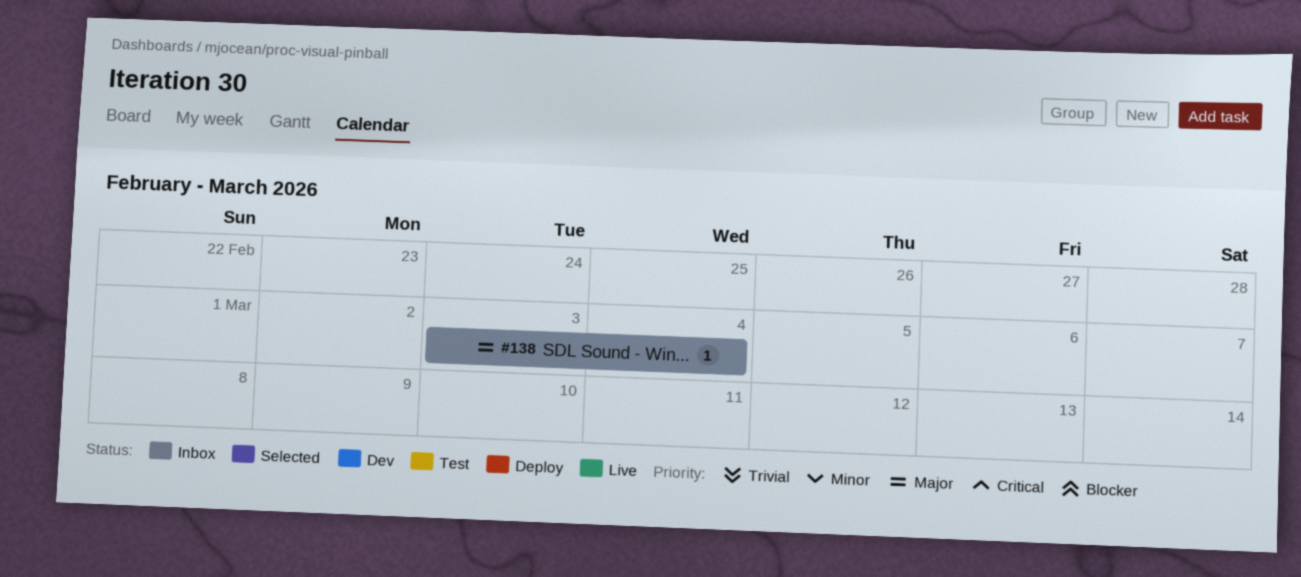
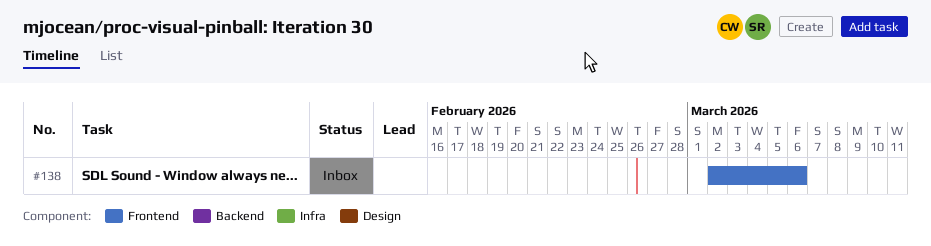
#138, start: Mar 3 -> Mar 2
#138, due: Mar 4 -> Mar 6

